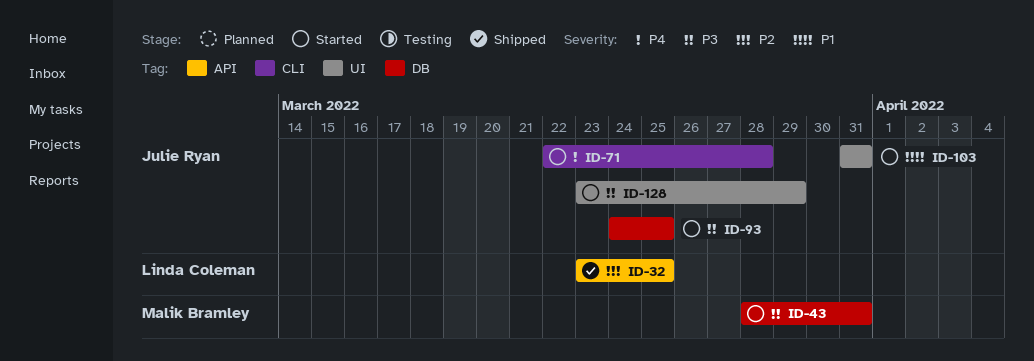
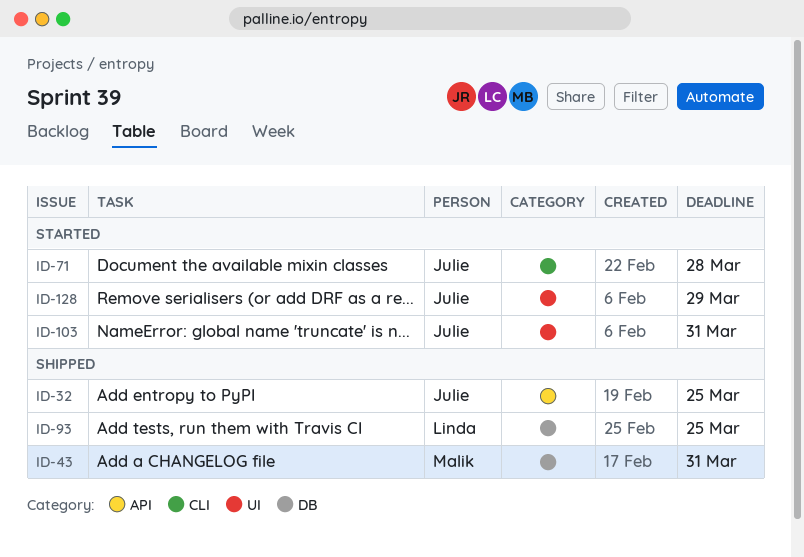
ID-32, owner: Linda Coleman -> Julie Ryan
ID-43, status: Started -> Shipped
ID-93, status: Started -> Shipped
ID-93, owner: Julie Ryan -> Linda Coleman

